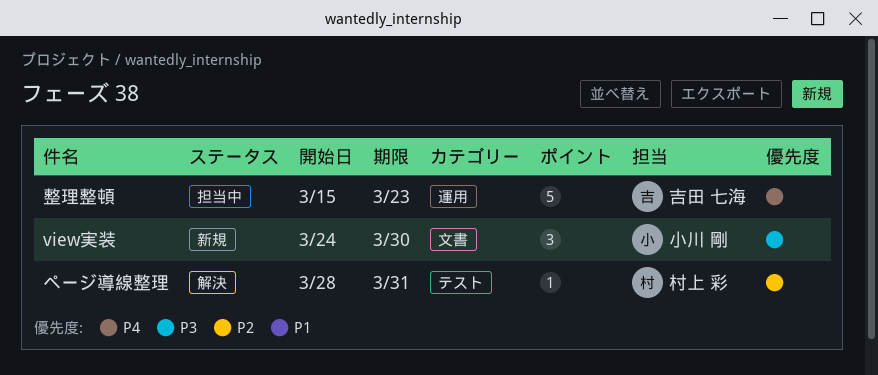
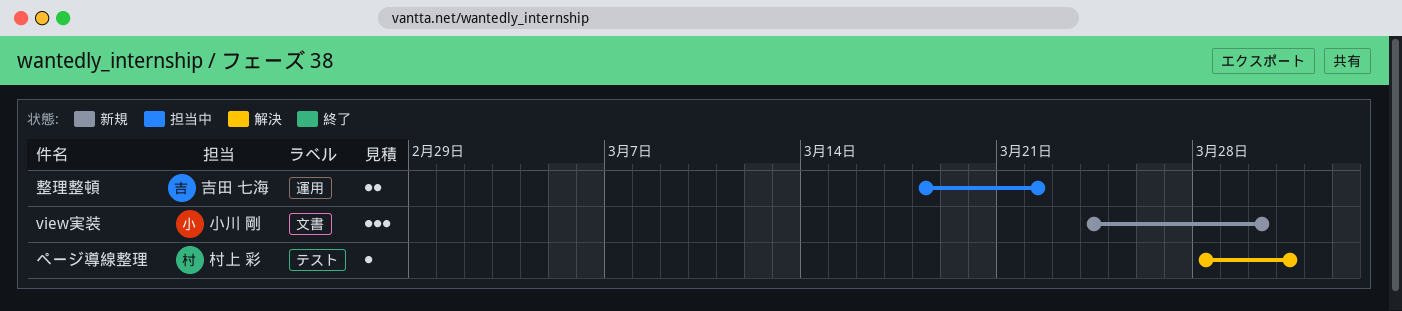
整理整頓, estimate: 5 -> 2
整理整頓, start: Mar 15 -> Mar 18
整理整頓, due: Mar 23 -> Mar 22

